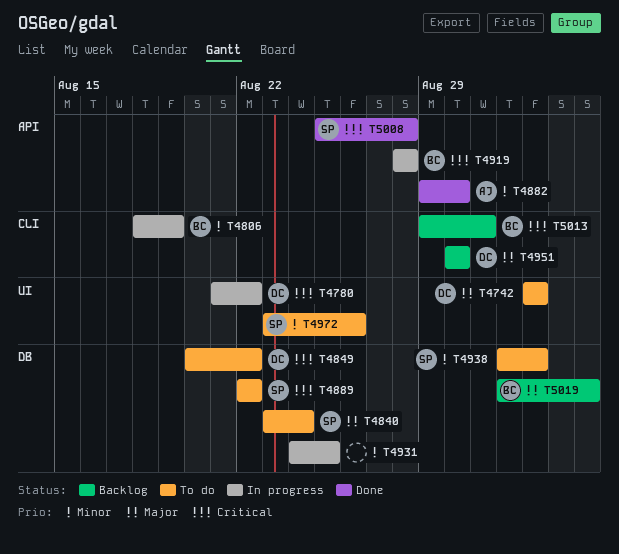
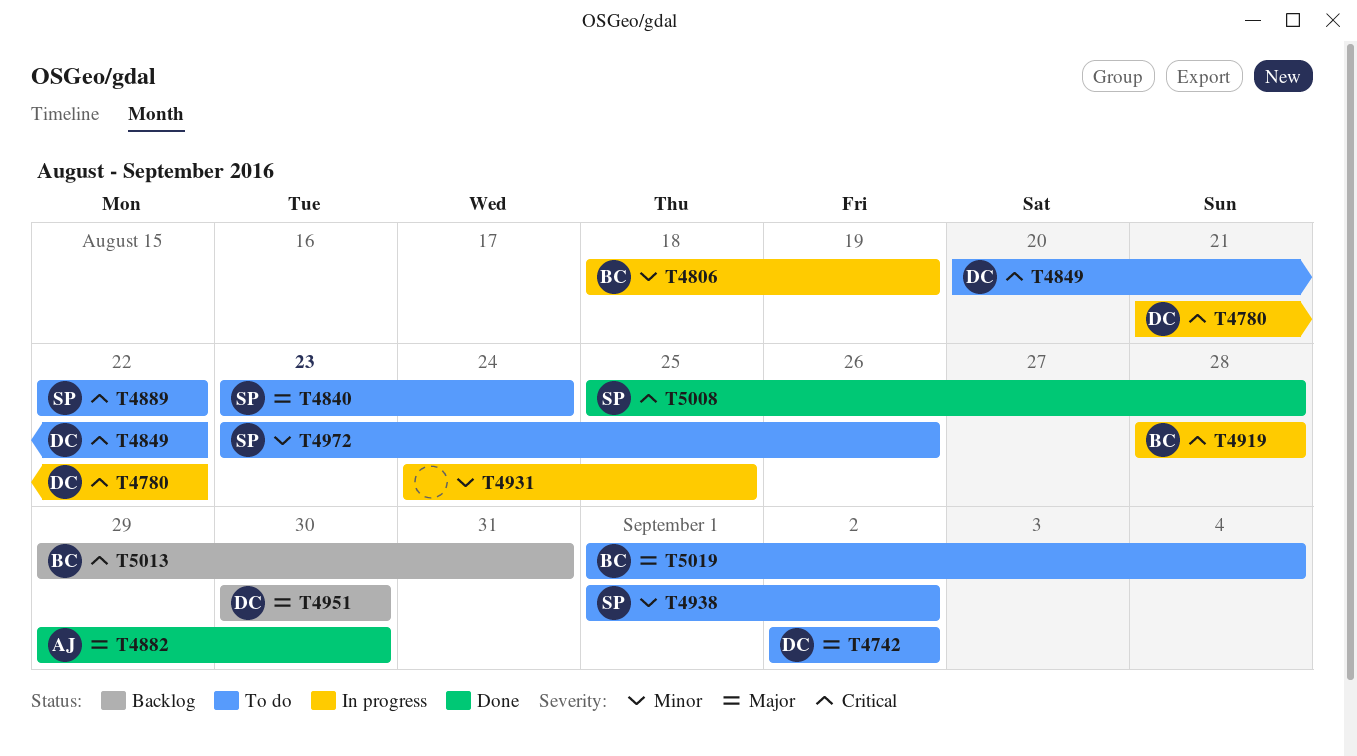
T4882, priority: Minor -> Major
T5019, status: Backlog -> To do

